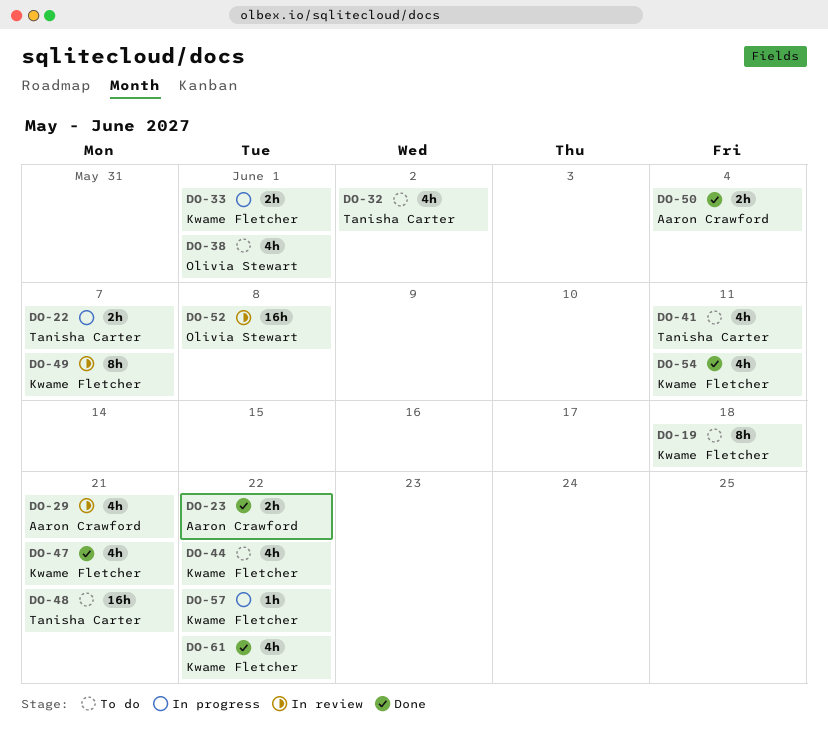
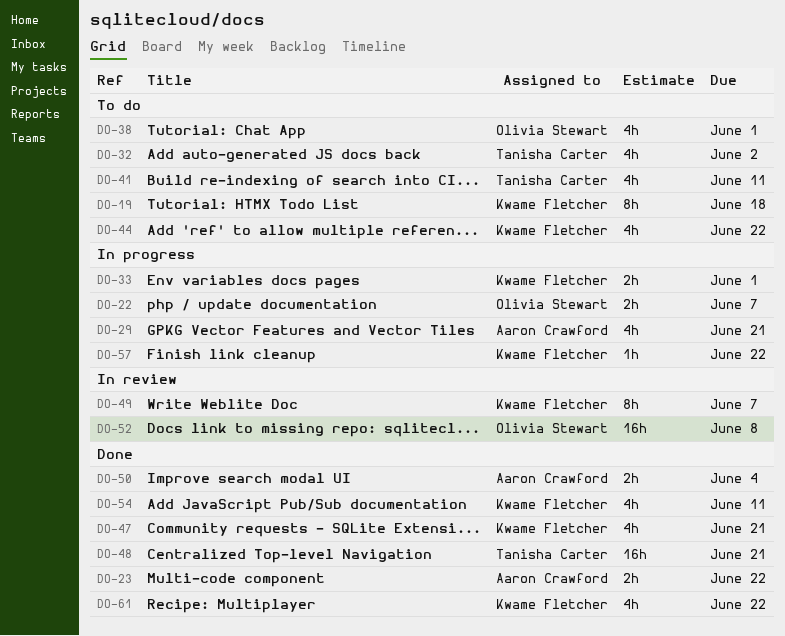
DO-22, owner: Tanisha Carter -> Olivia Stewart
DO-29, status: In review -> In progress
DO-48, status: To do -> Done

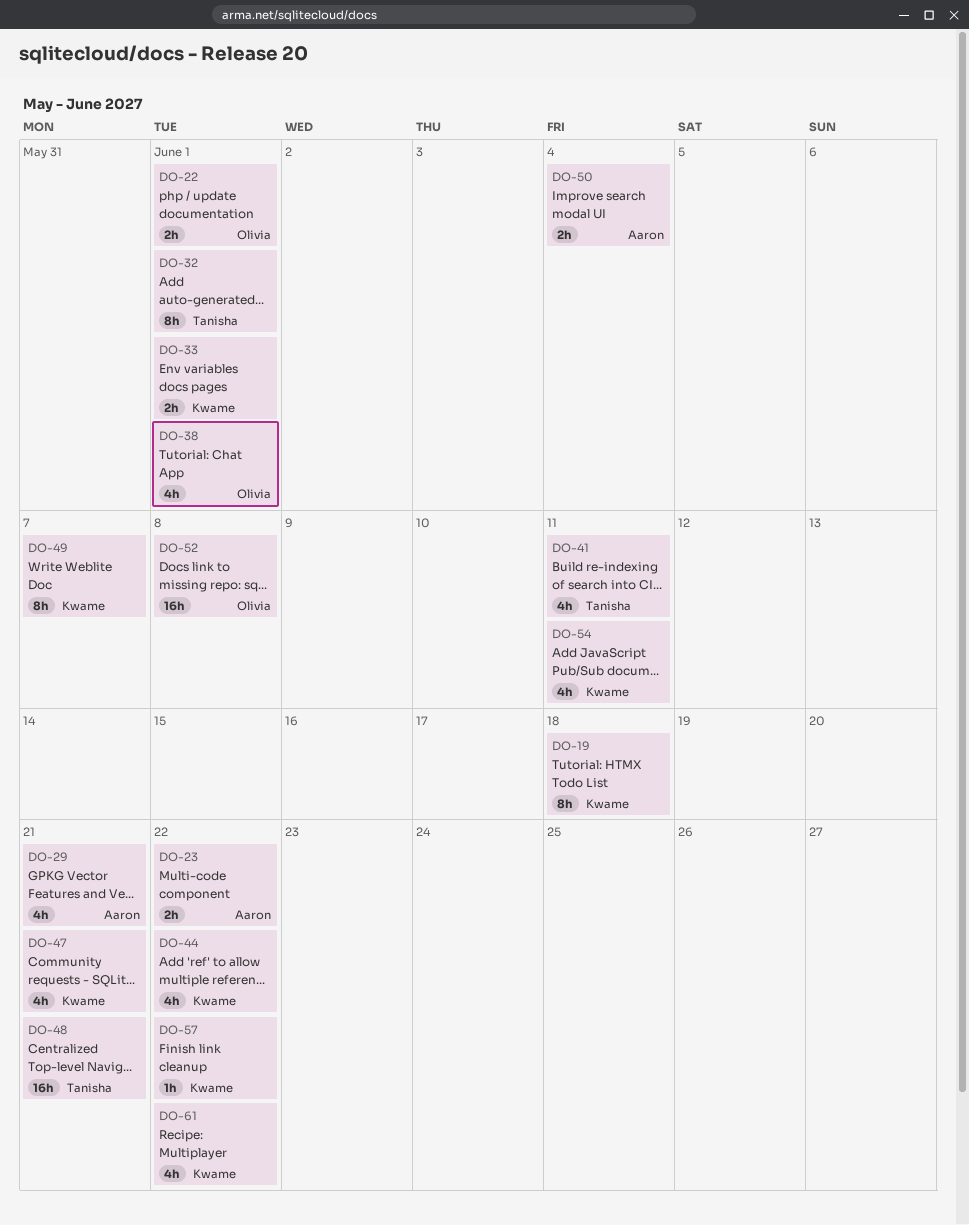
DO-22, due: Jun 7 -> Jun 1
DO-32, estimate: 4h -> 8h
DO-32, due: Jun 2 -> Jun 1

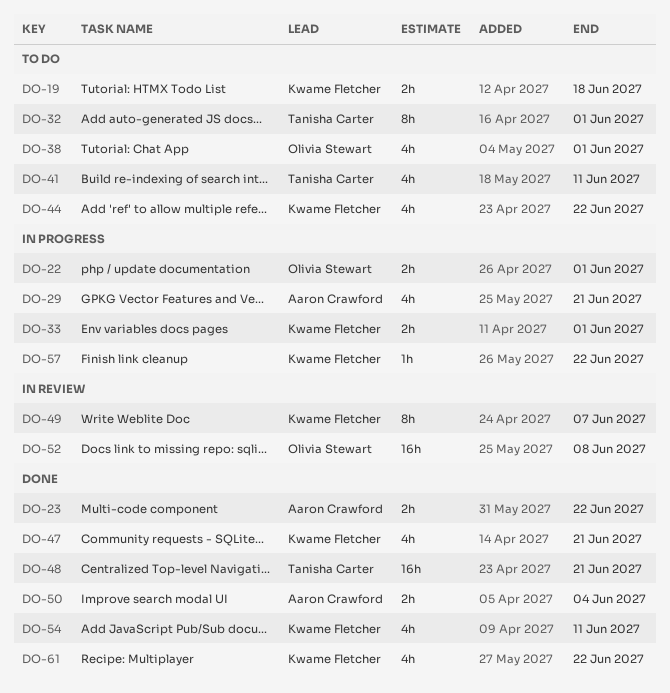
DO-19, estimate: 8h -> 2h

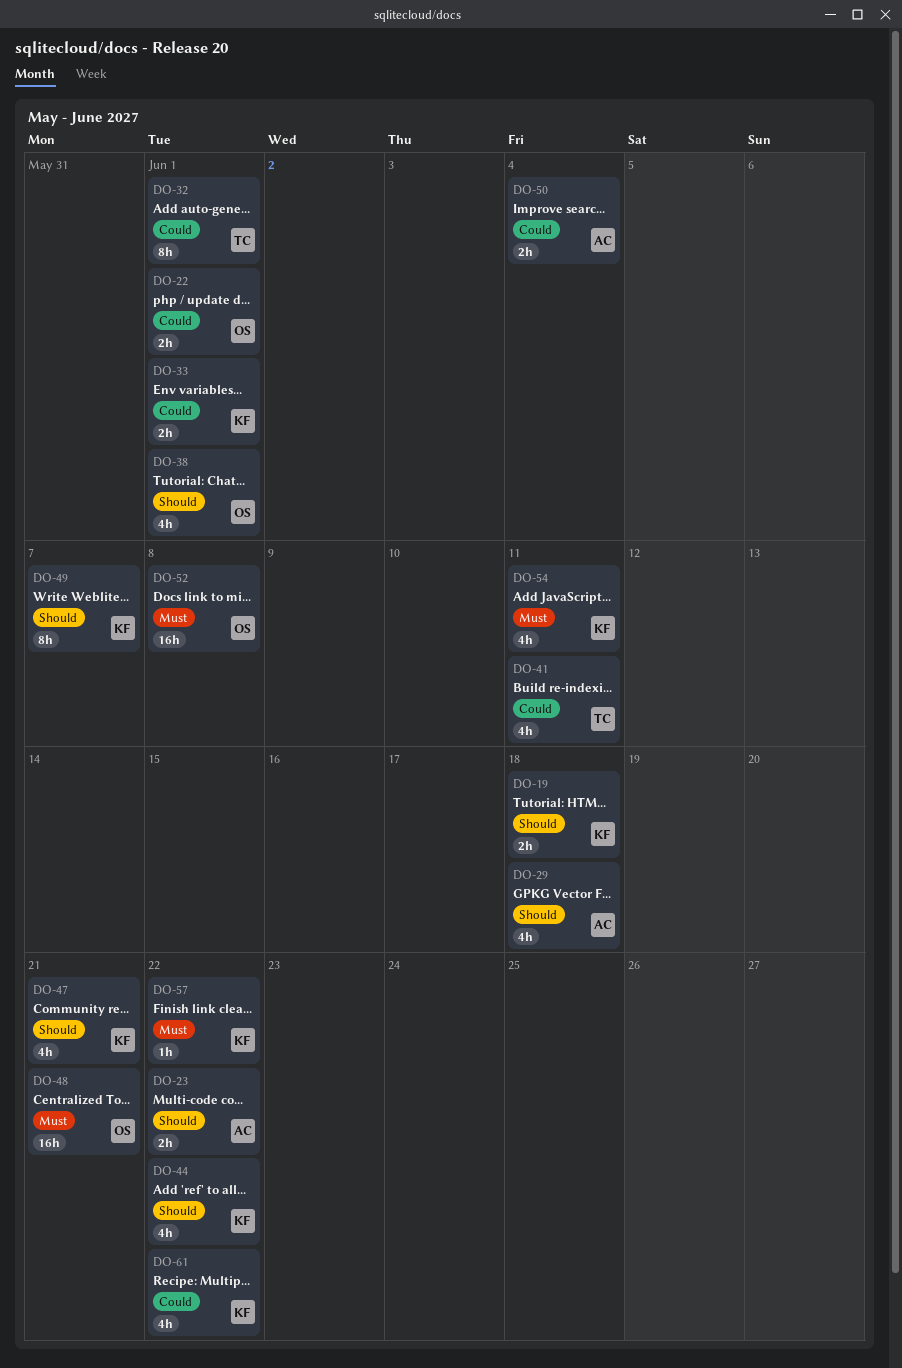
DO-29, due: Jun 21 -> Jun 18
DO-48, owner: Tanisha Carter -> Olivia Stewart

